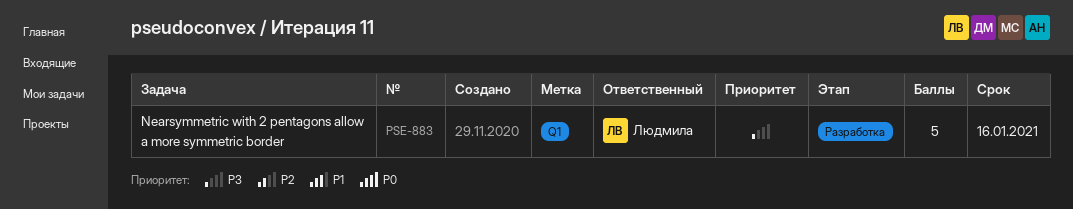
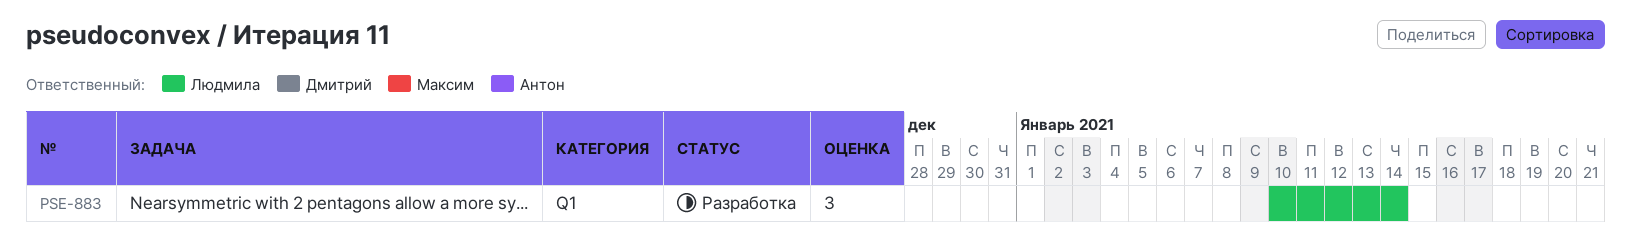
PSE-883, estimate: 5 -> 3
PSE-883, due: Jan 16 -> Jan 14

